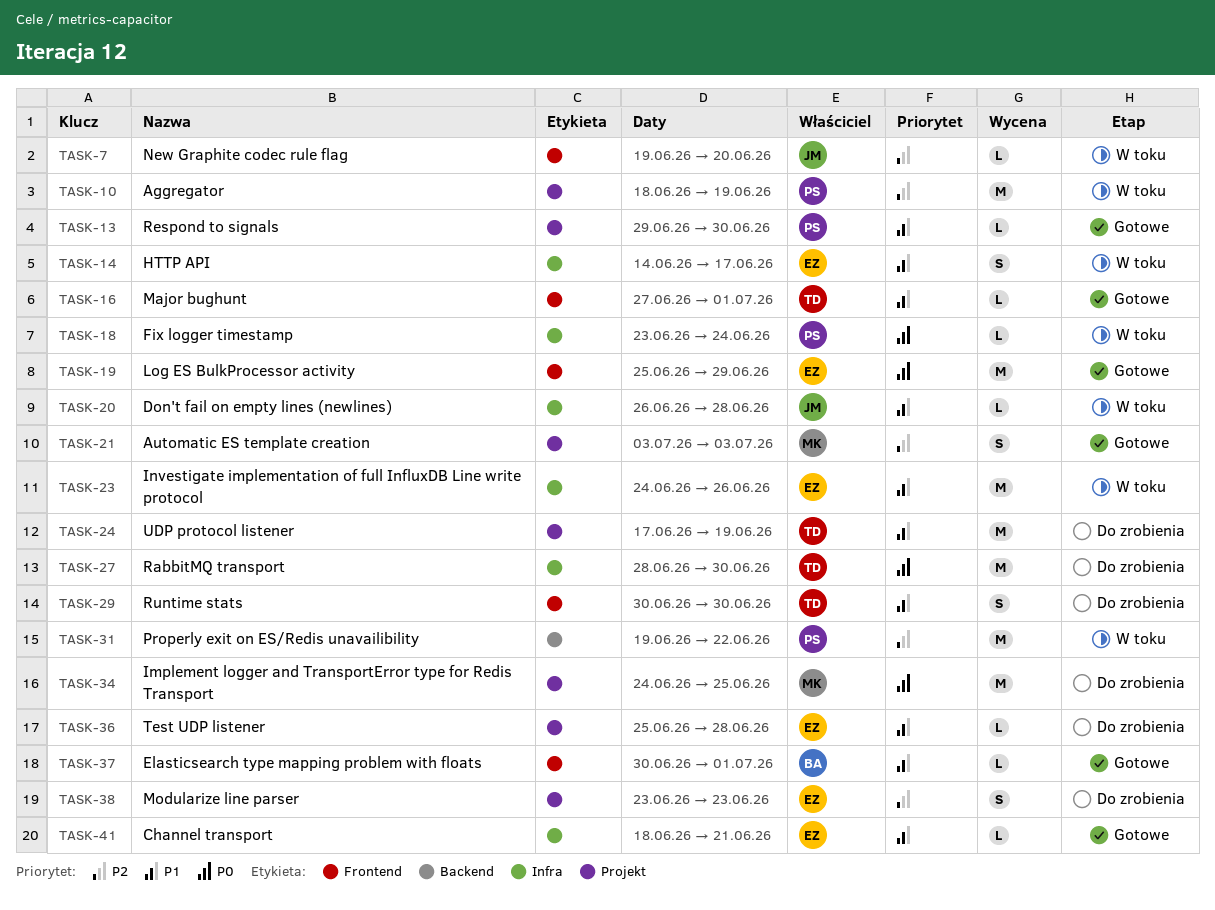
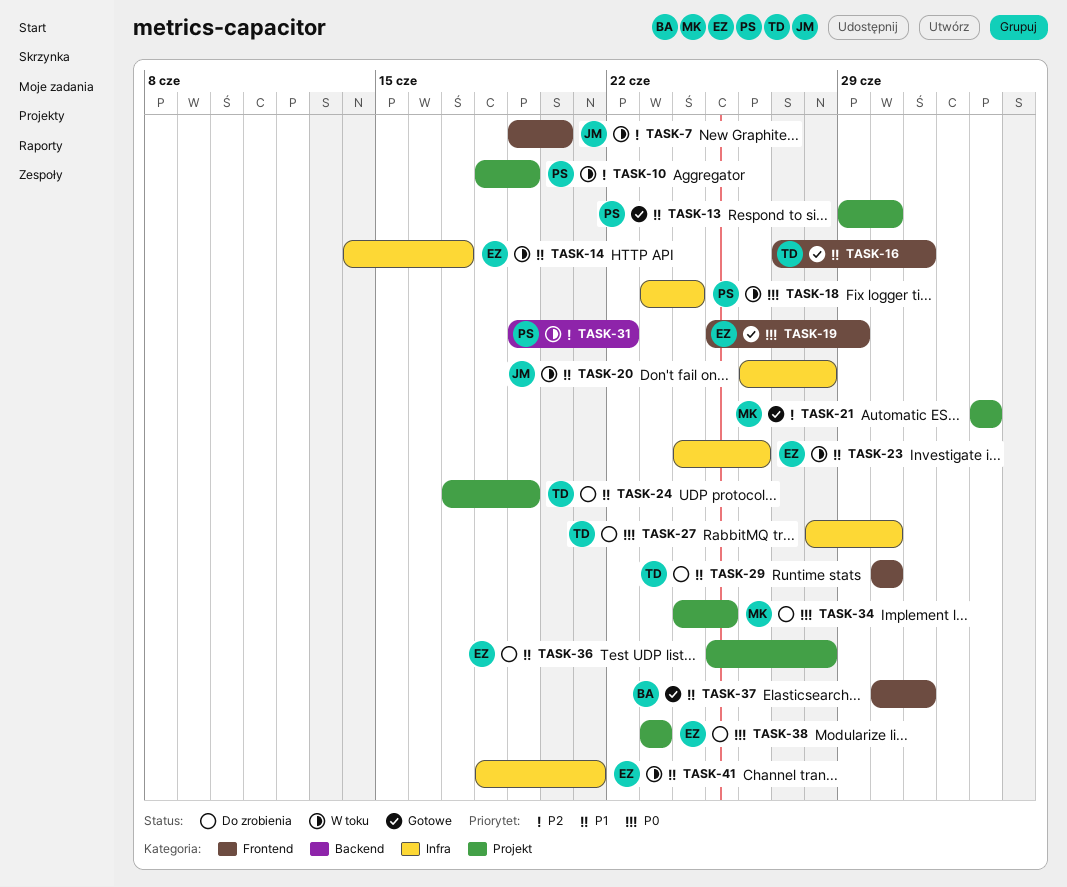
TASK-38, priority: P2 -> P0
TASK-41, status: Gotowe -> W toku

